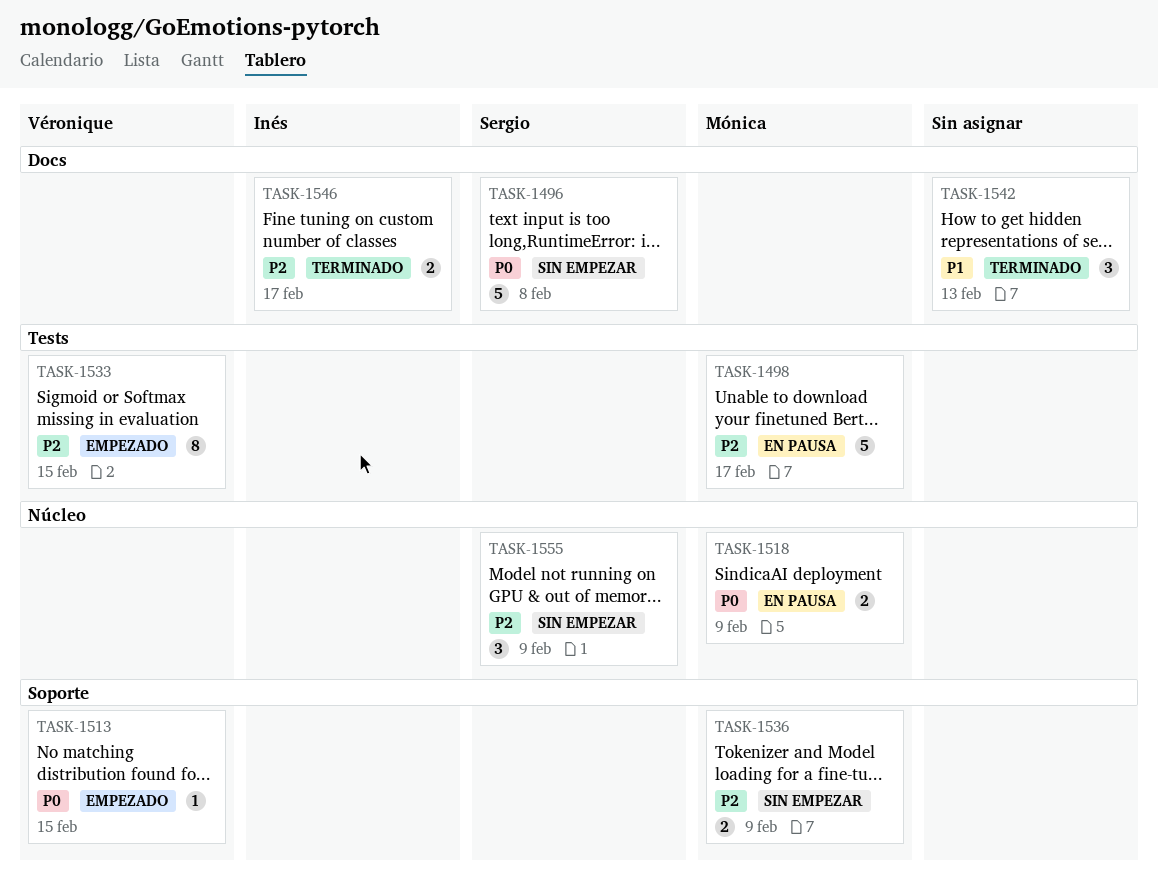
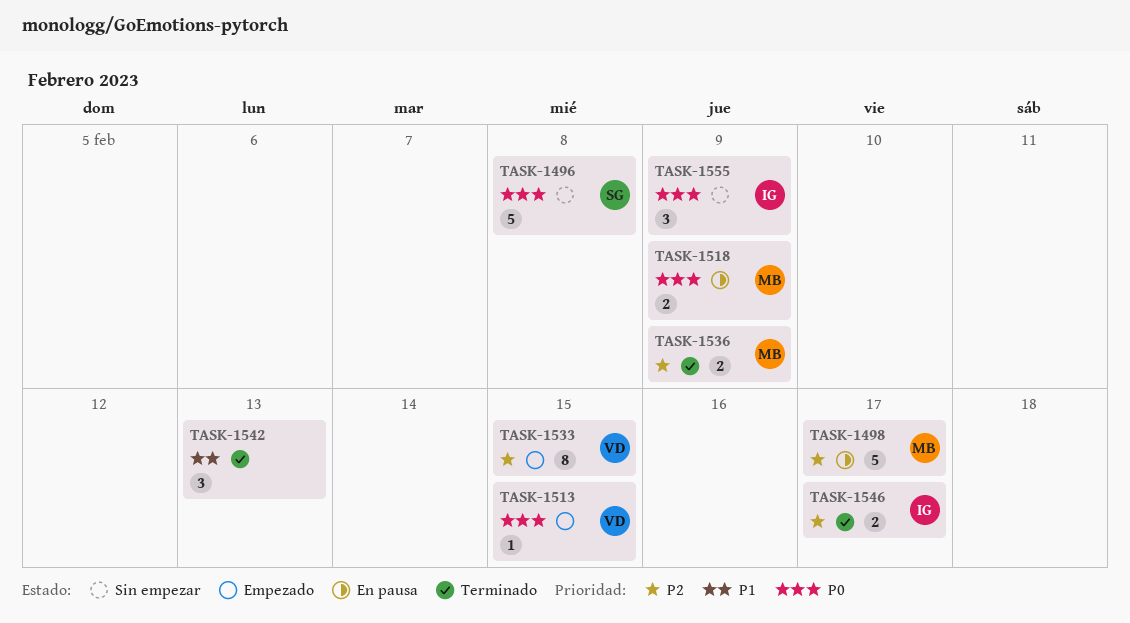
TASK-1536, status: Sin empezar -> Terminado
TASK-1555, owner: Sergio -> Inés
TASK-1555, priority: P2 -> P0

